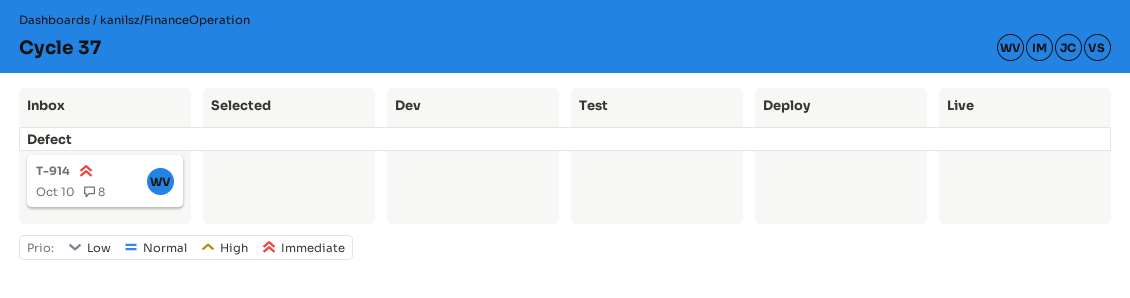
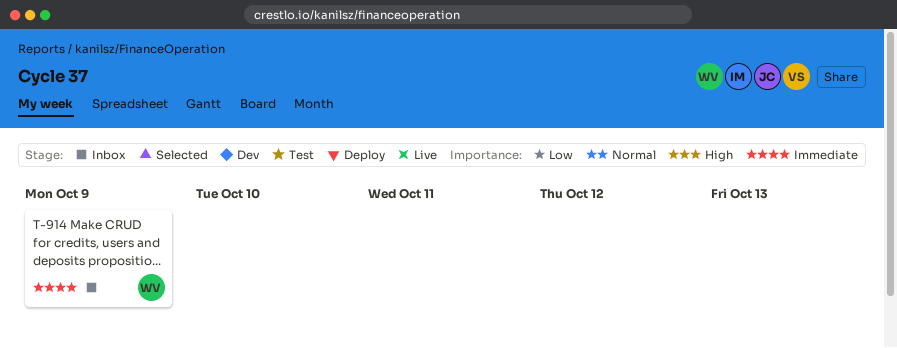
T-914, due: Oct 10 -> Oct 9

